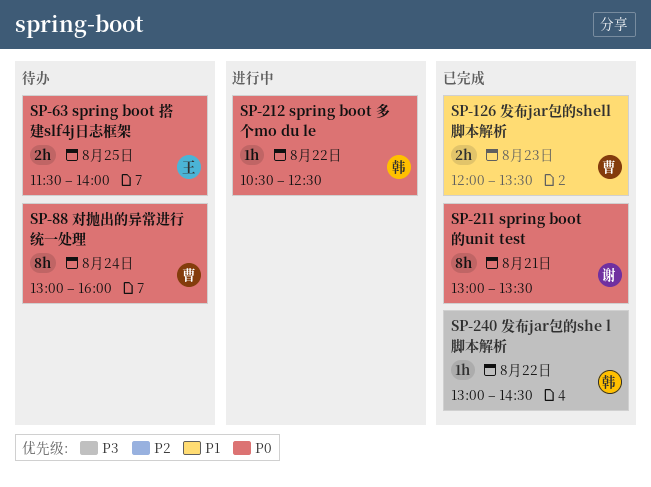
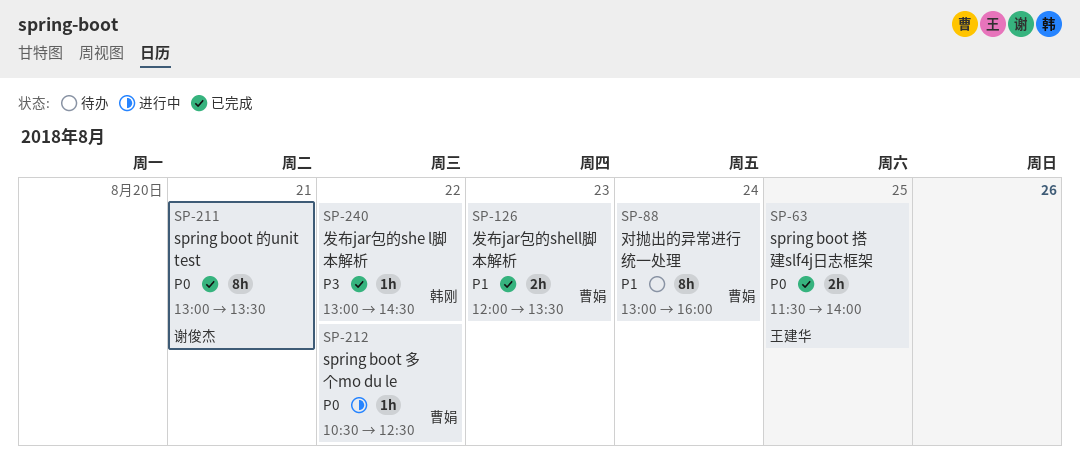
SP-63, status: 待办 -> 已完成
SP-88, priority: P0 -> P1
SP-212, owner: 韩刚 -> 曹娟

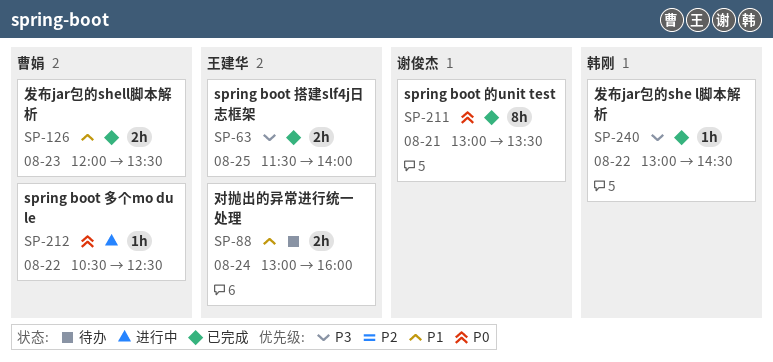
SP-63, priority: P0 -> P3
SP-88, owner: 曹娟 -> 王建华
SP-88, estimate: 8h -> 2h

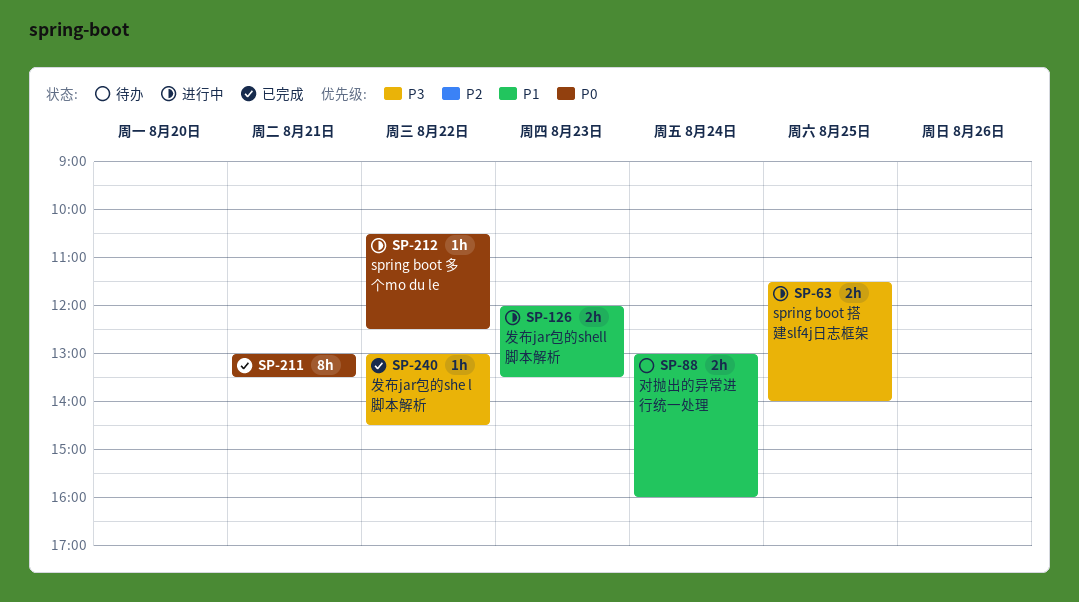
SP-63, status: 已完成 -> 进行中
SP-126, status: 已完成 -> 进行中

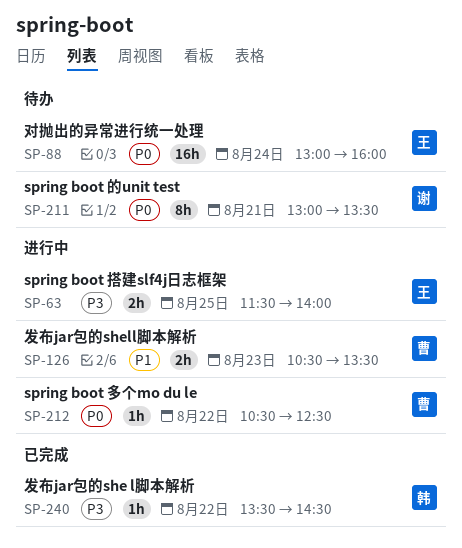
SP-88, priority: P1 -> P0
SP-88, estimate: 2h -> 16h
SP-126, begins: 12:00 -> 10:30
SP-211, status: 已完成 -> 待办
SP-240, begins: 13:00 -> 13:30

